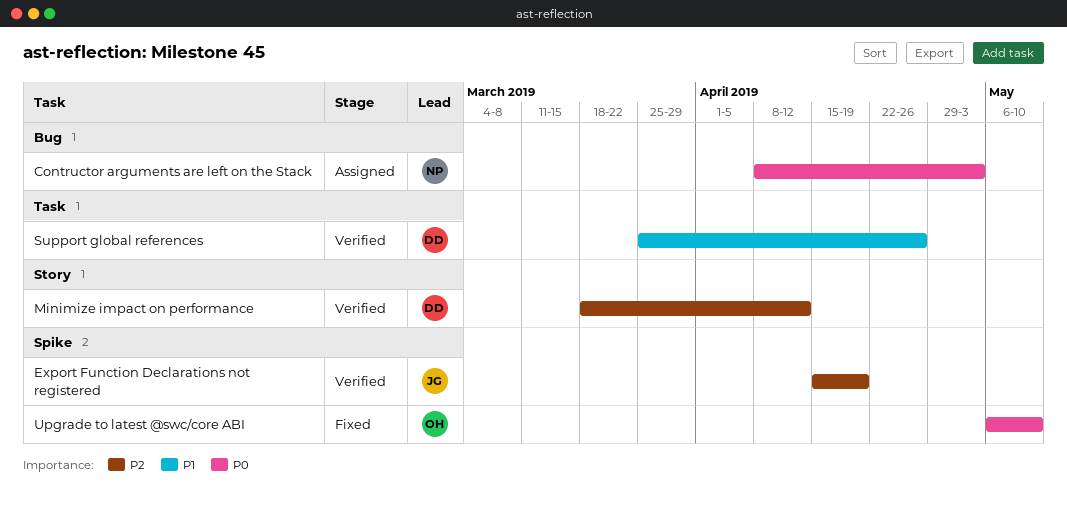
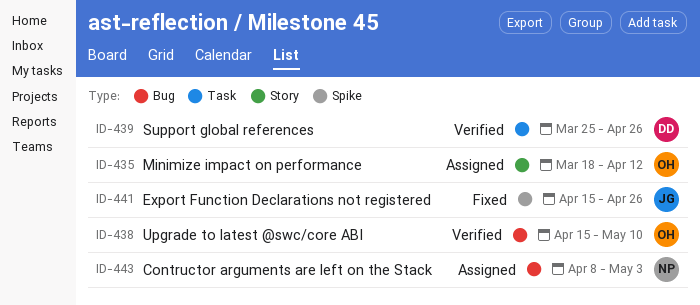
Export Function Declarations not registered, status: Verified -> Fixed
Export Function Declarations not registered, due: Apr 19 -> Apr 26
Minimize impact on performance, status: Verified -> Assigned
Minimize impact on performance, owner: DD -> OH
Upgrade to latest @swc/core ABI, status: Fixed -> Verified
Upgrade to latest @swc/core ABI, label: Spike -> Bug
Upgrade to latest @swc/core ABI, start: May 6 -> Apr 15

